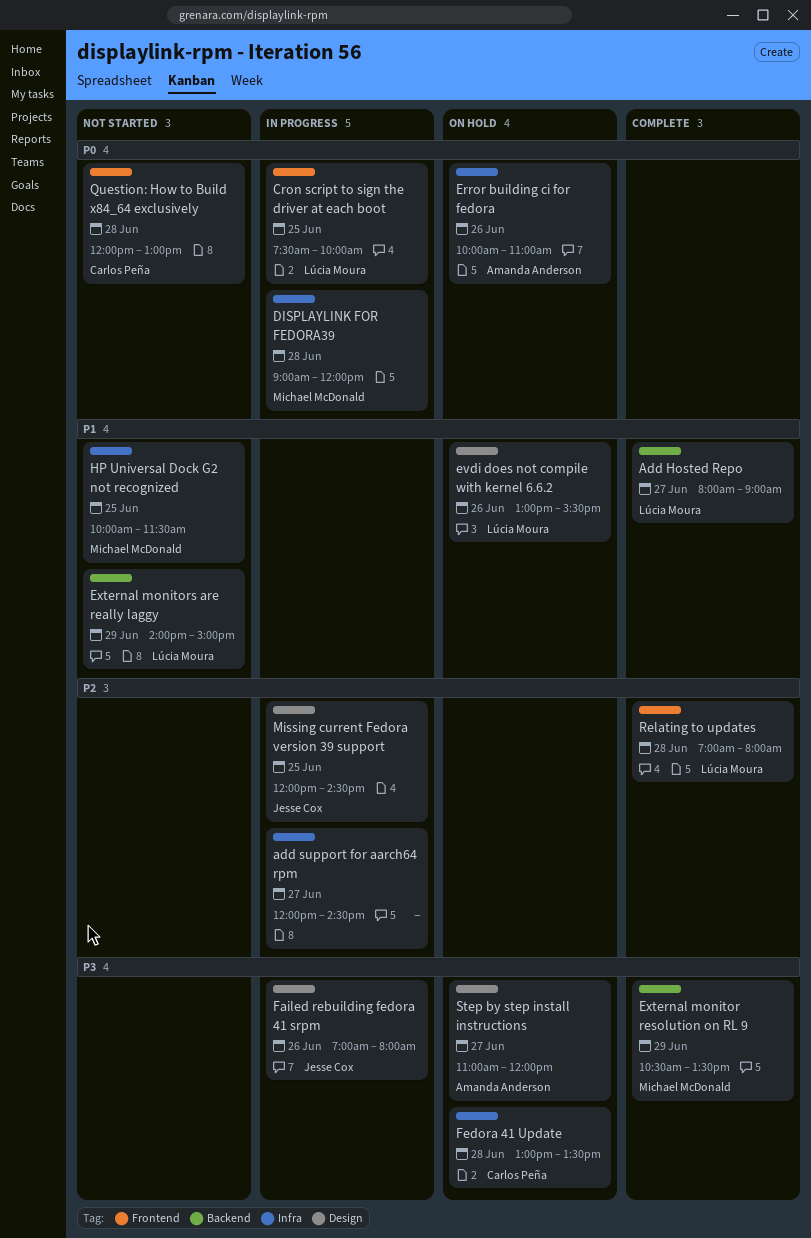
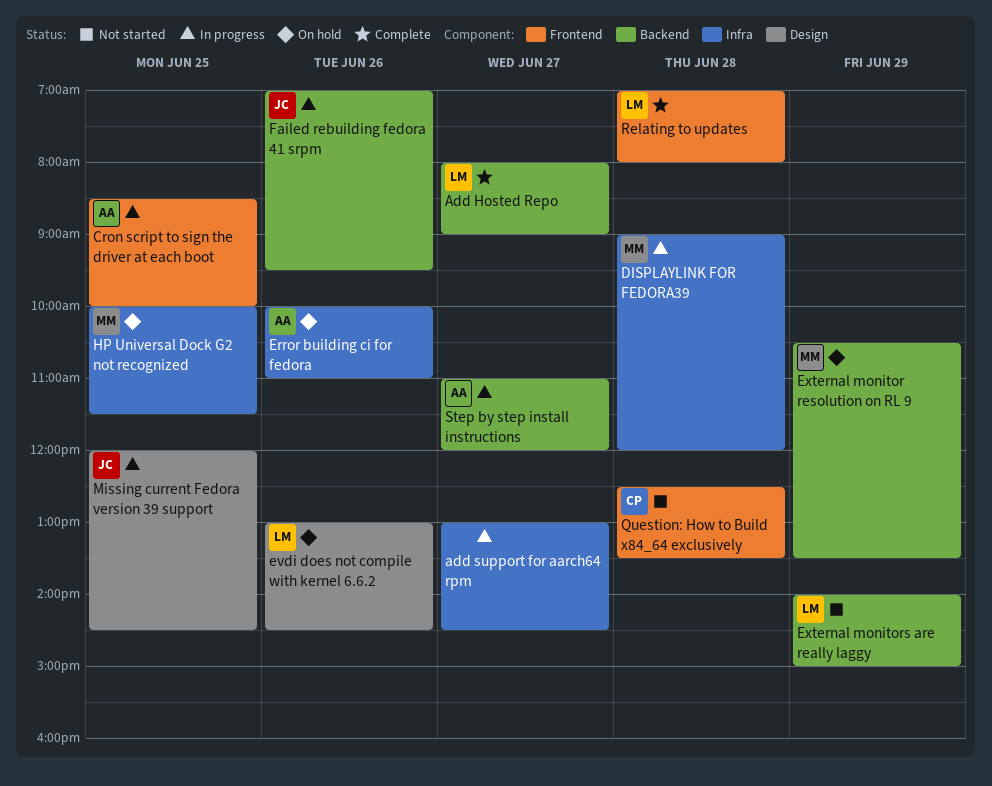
add support for aarch64 rpm, begins: 12:00 -> 13:00
Cron script to sign the driver at each boot, owner: Lúcia Moura -> Amanda Anderson
Cron script to sign the driver at each boot, begins: 07:30 -> 08:30
evdi does not compile with kernel 6.6.2, ends: 15:30 -> 14:30
External monitor resolution on RL 9, status: Complete -> On hold
Failed rebuilding fedora 41 srpm, label: Design -> Backend
Failed rebuilding fedora 41 srpm, ends: 08:00 -> 09:30
Fedora 41 Update: present -> none
HP Universal Dock G2 not recognized, status: Not started -> On hold
Question: How to Build x84_64 exclusively, begins: 12:00 -> 12:30
Question: How to Build x84_64 exclusively, ends: 13:00 -> 13:30
Step by step install instructions, status: On hold -> In progress
Step by step install instructions, label: Design -> Backend

